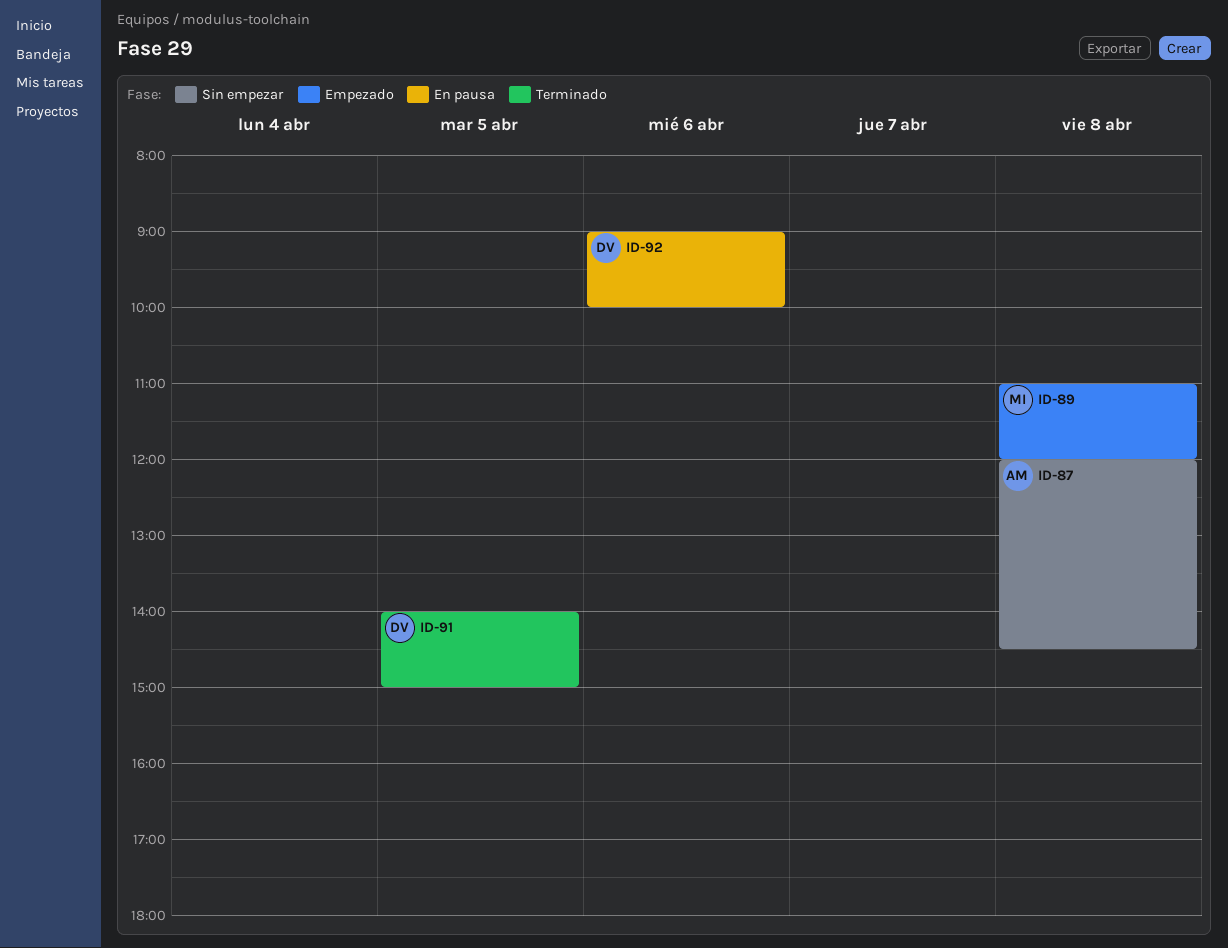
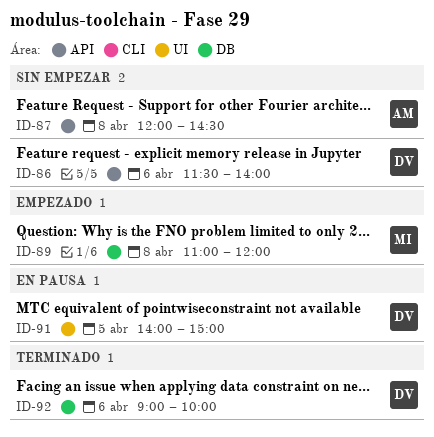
ID-86: none -> present
ID-91, status: Terminado -> En pausa
ID-92, status: En pausa -> Terminado

